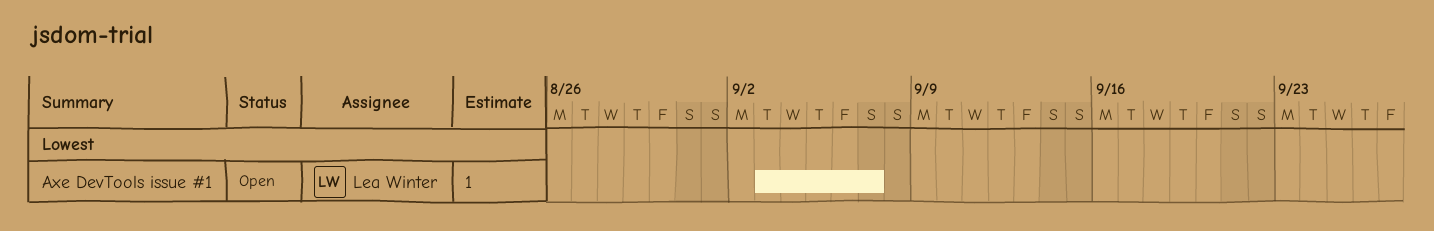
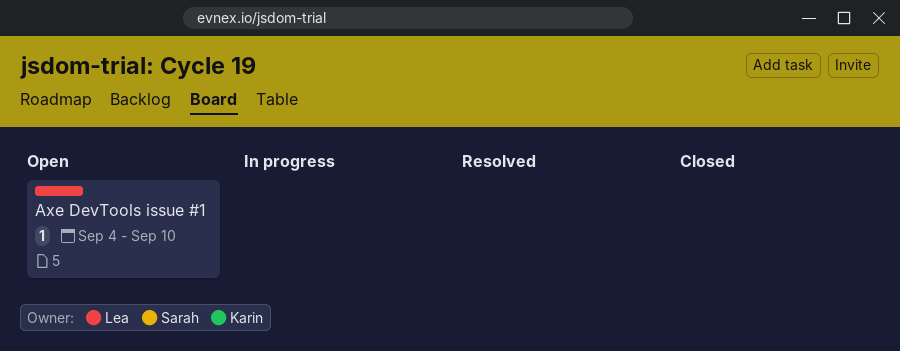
Axe DevTools issue #1, start: Sep 3 -> Sep 4
Axe DevTools issue #1, due: Sep 7 -> Sep 10

